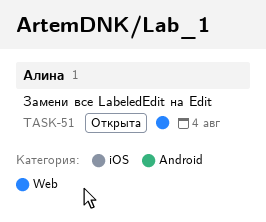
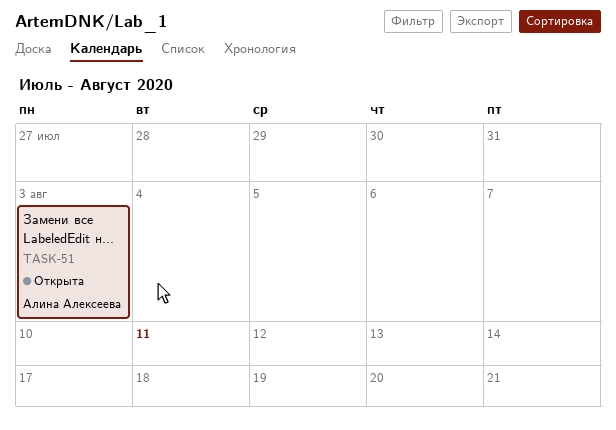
TASK-51, due: Aug 4 -> Aug 3

